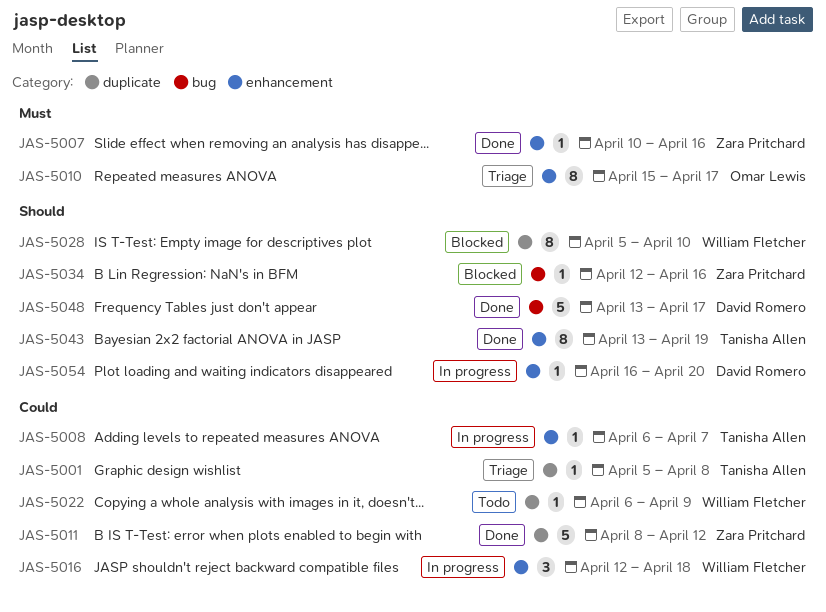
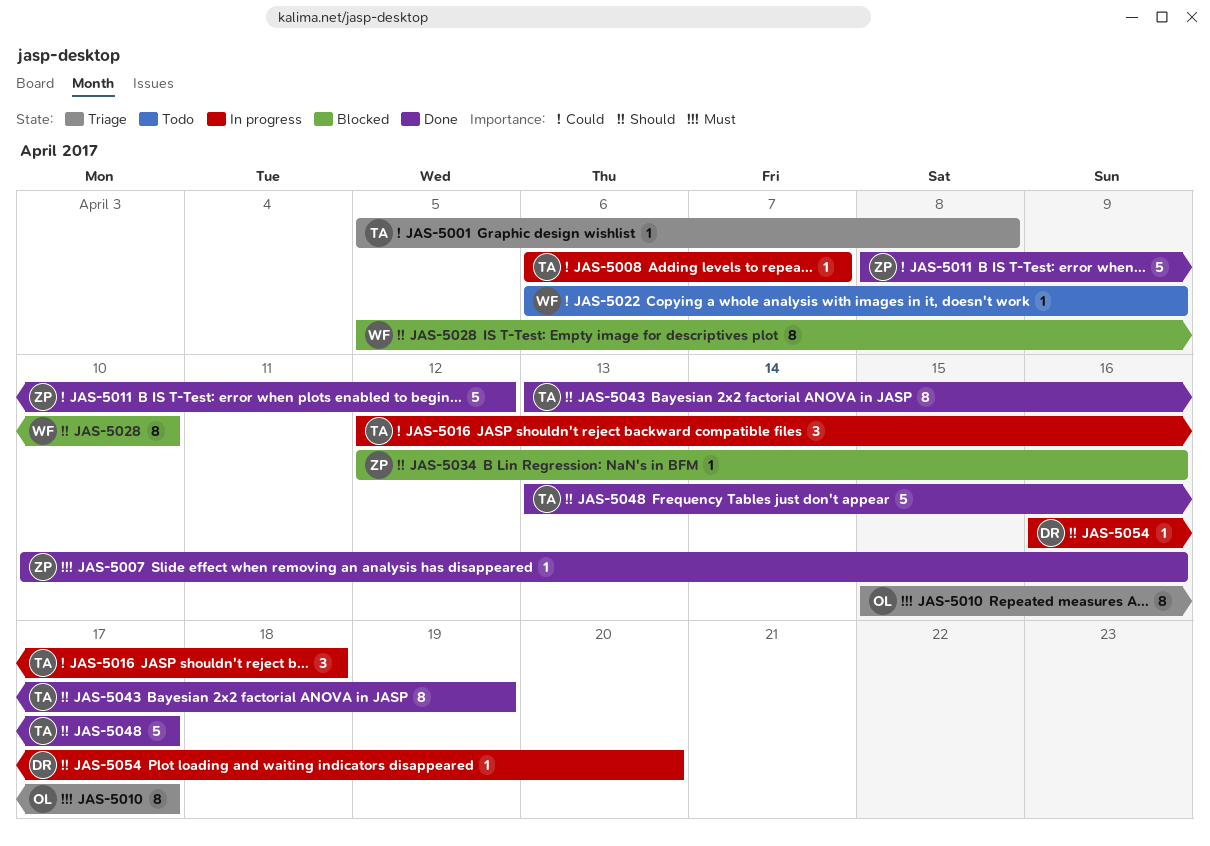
JAS-5016, owner: William Fletcher -> Tanisha Allen
JAS-5048, owner: David Romero -> Tanisha Allen

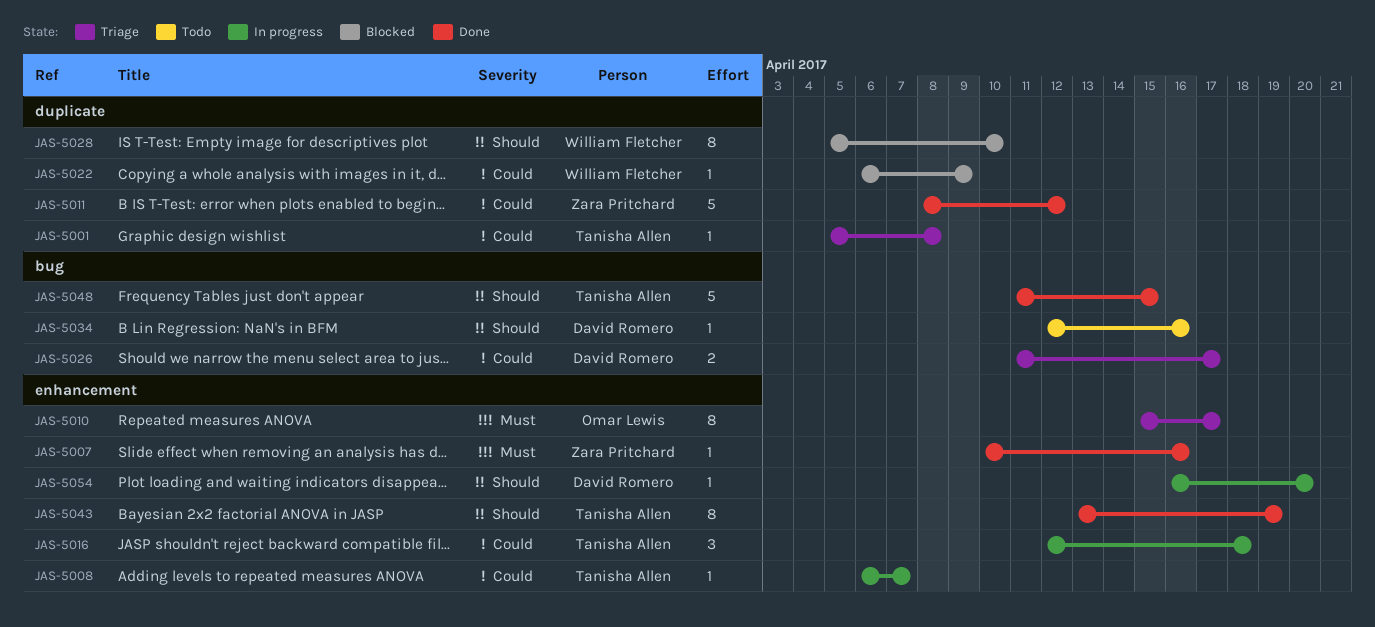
JAS-5022, status: Todo -> Blocked
JAS-5026: none -> present
JAS-5034, status: Blocked -> Todo
JAS-5034, owner: Zara Pritchard -> David Romero
JAS-5048, start: Apr 13 -> Apr 11
JAS-5048, due: Apr 17 -> Apr 15

